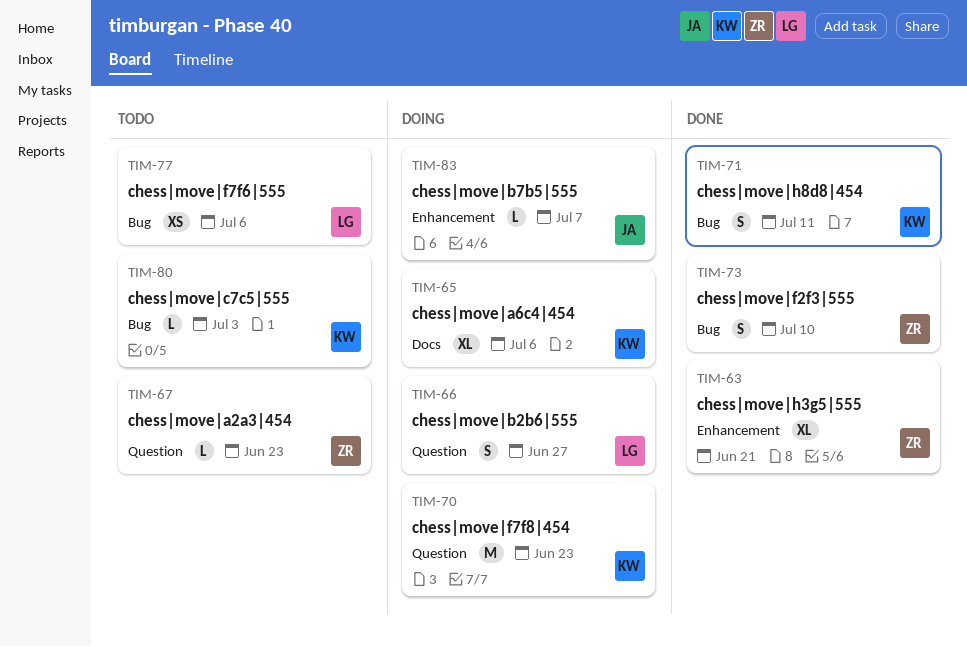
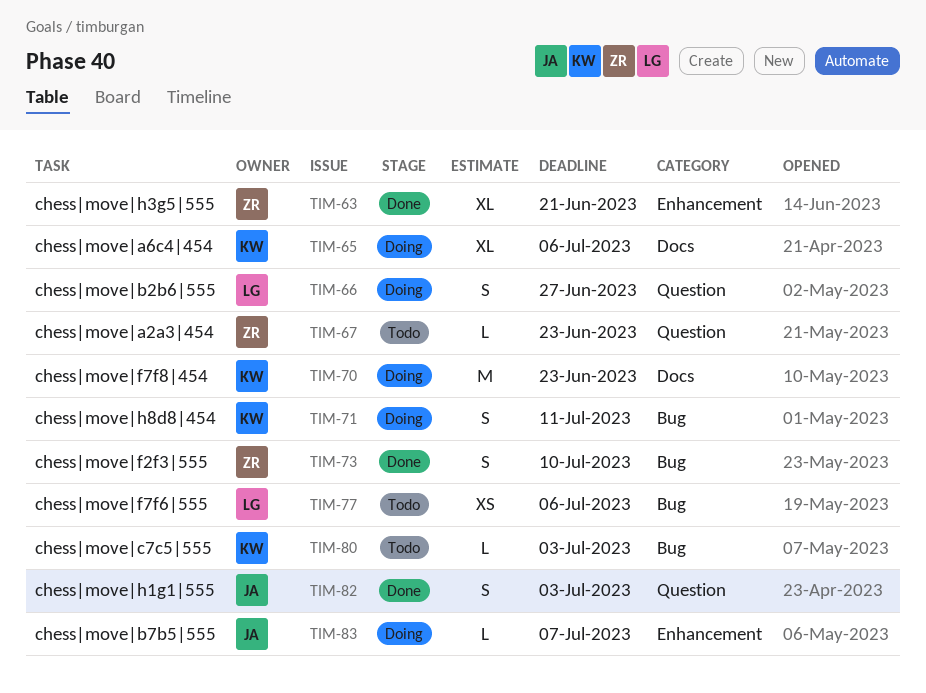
TIM-70, label: Question -> Docs
TIM-71, status: Done -> Doing
TIM-82: none -> present

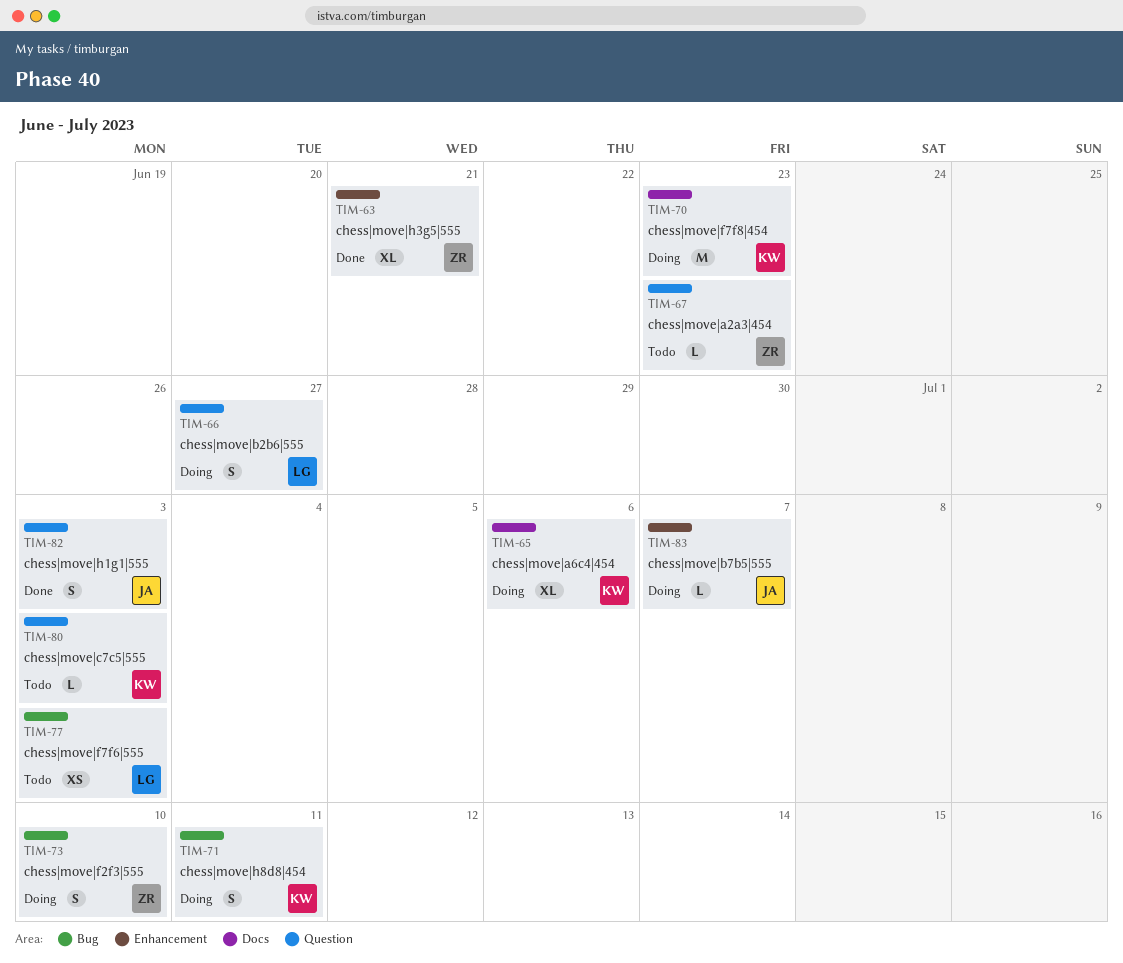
TIM-73, status: Done -> Doing
TIM-77, due: Jul 6 -> Jul 3
TIM-80, label: Bug -> Question

